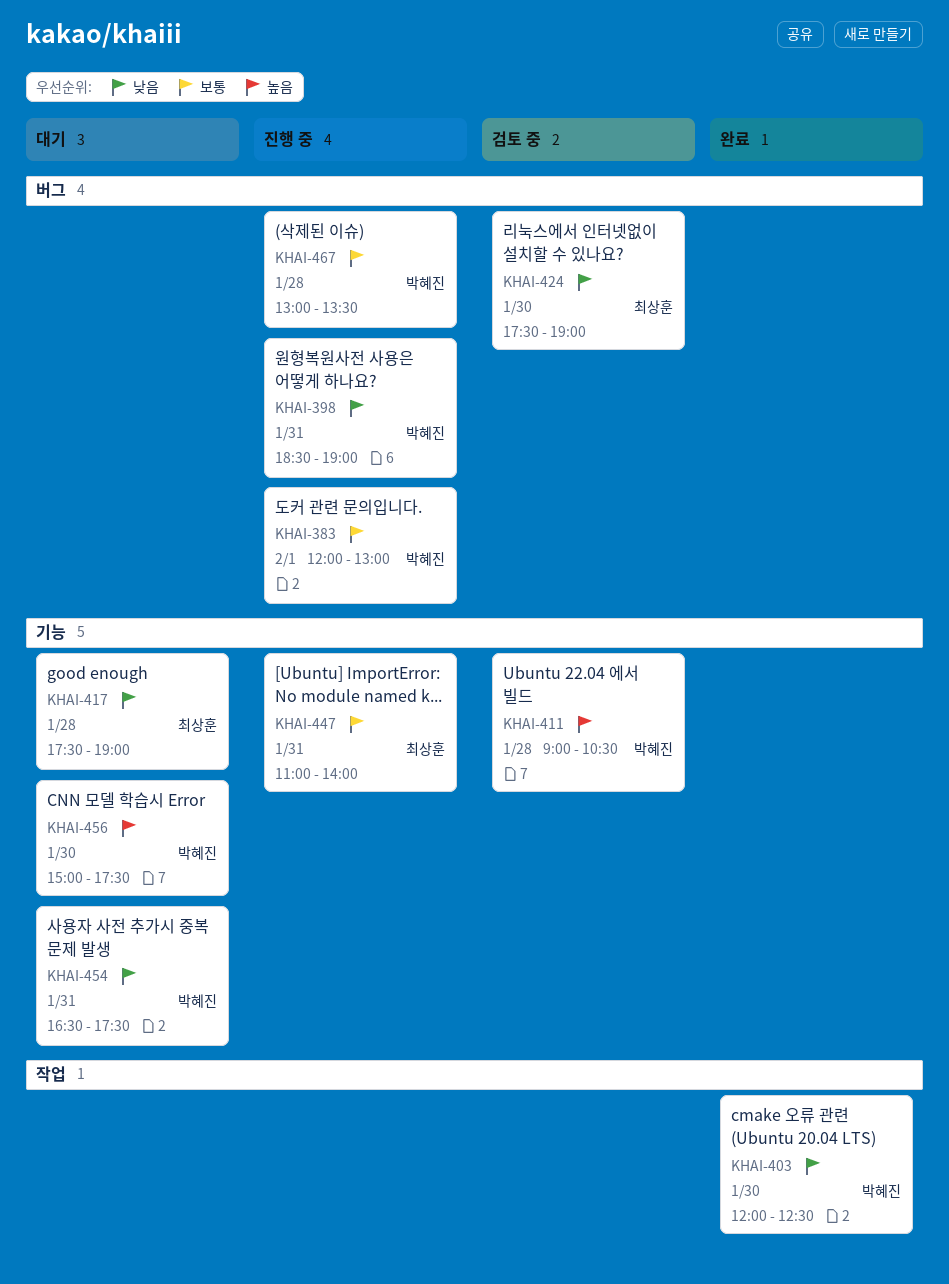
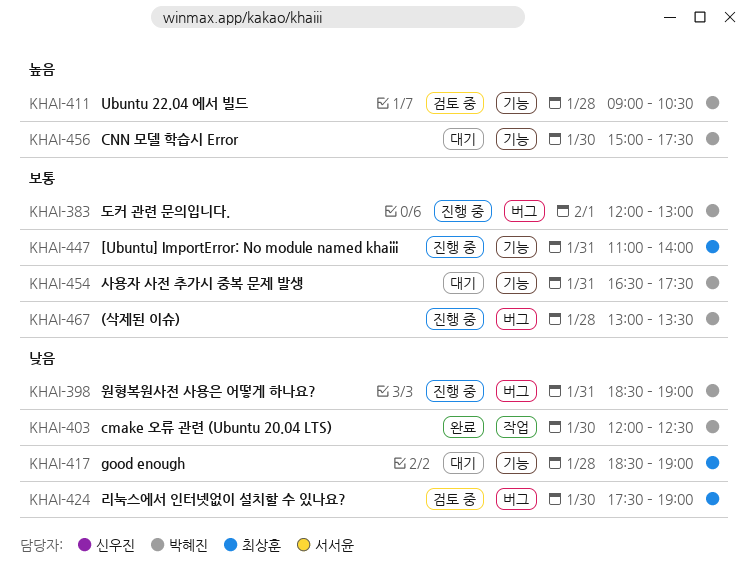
KHAI-417, begins: 17:30 -> 18:30
KHAI-454, priority: 낮음 -> 보통

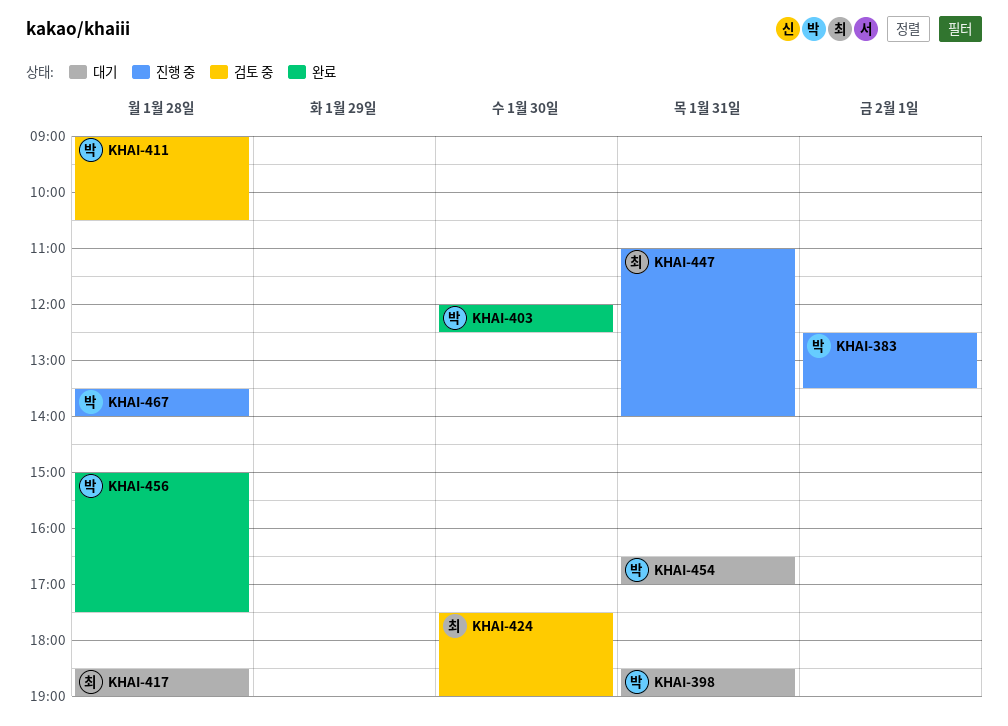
KHAI-383, begins: 12:00 -> 12:30
KHAI-383, ends: 13:00 -> 13:30
KHAI-398, status: 진행 중 -> 대기
KHAI-454, ends: 17:30 -> 17:00
KHAI-456, status: 대기 -> 완료
KHAI-456, day: Jan 30 -> Jan 28
KHAI-467, begins: 13:00 -> 13:30
KHAI-467, ends: 13:30 -> 14:00

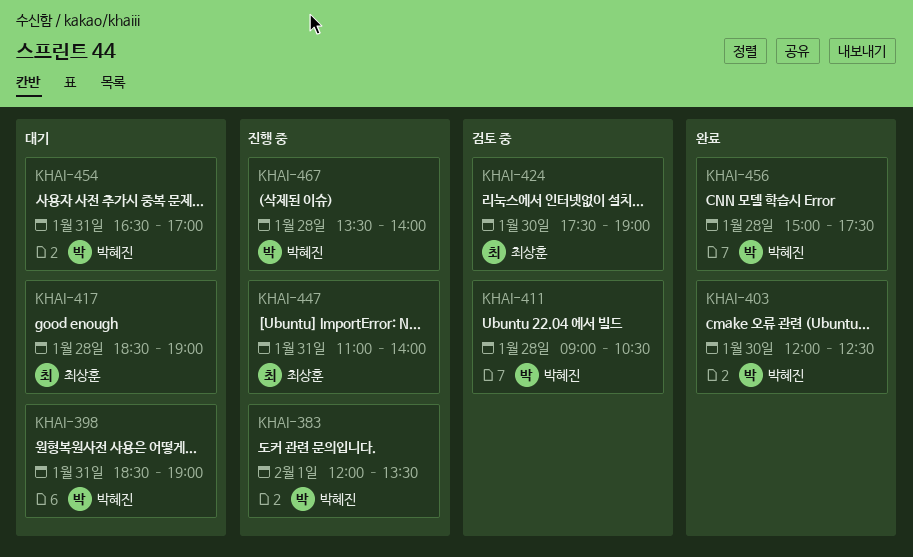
KHAI-383, begins: 12:30 -> 12:00

